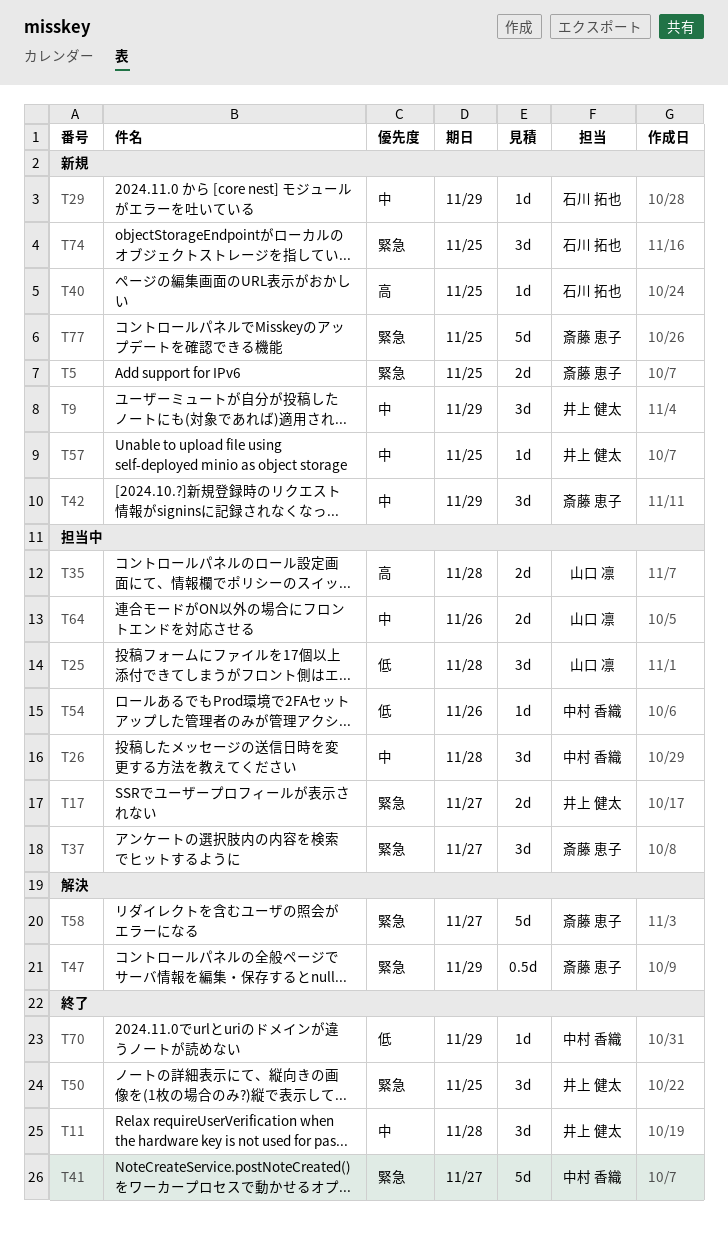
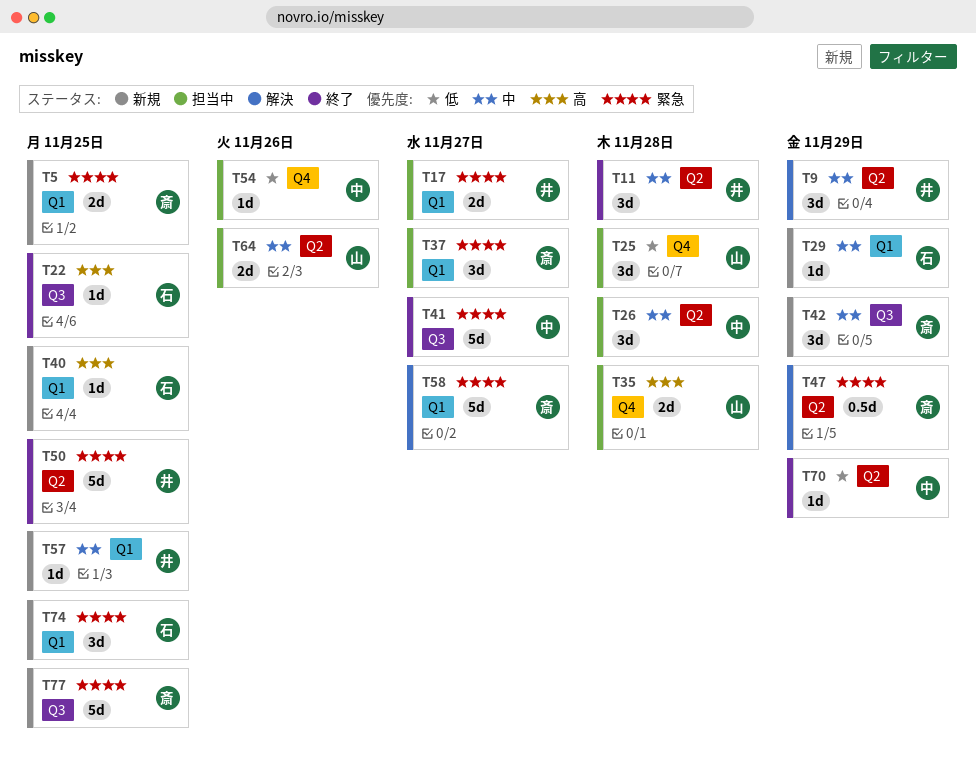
T9, status: 新規 -> 解決
T22: none -> present
T50, estimate: 3d -> 5d

